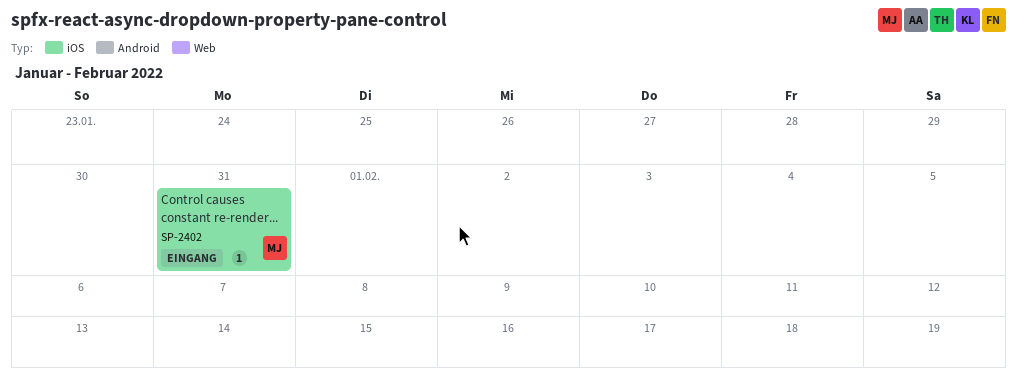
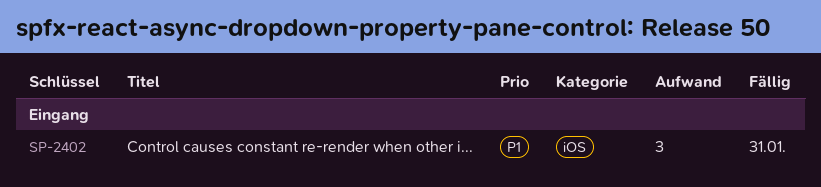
SP-2402, estimate: 1 -> 3

